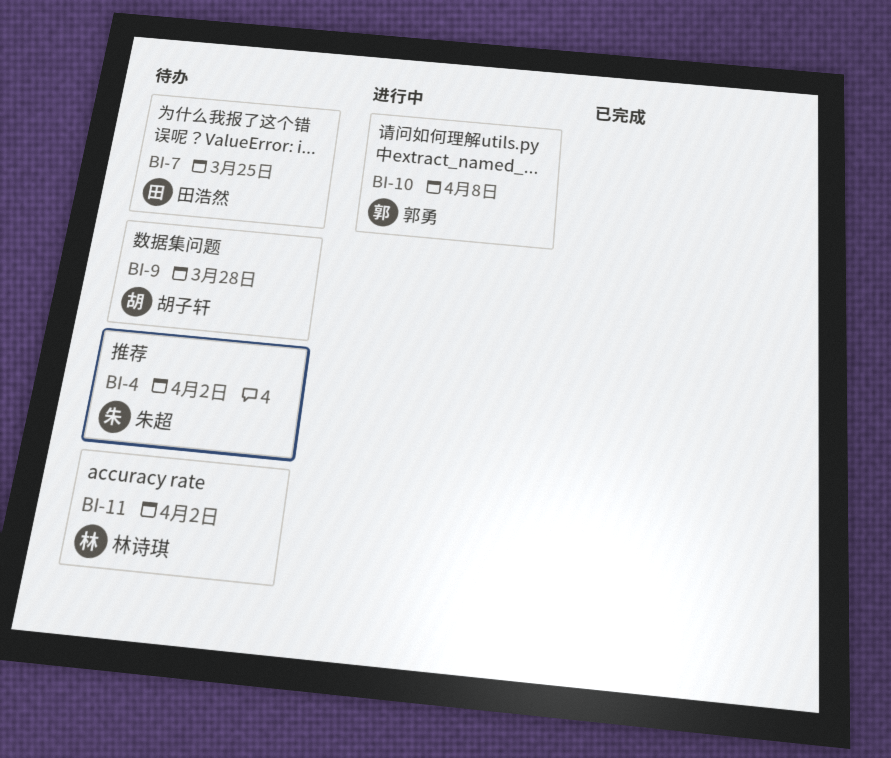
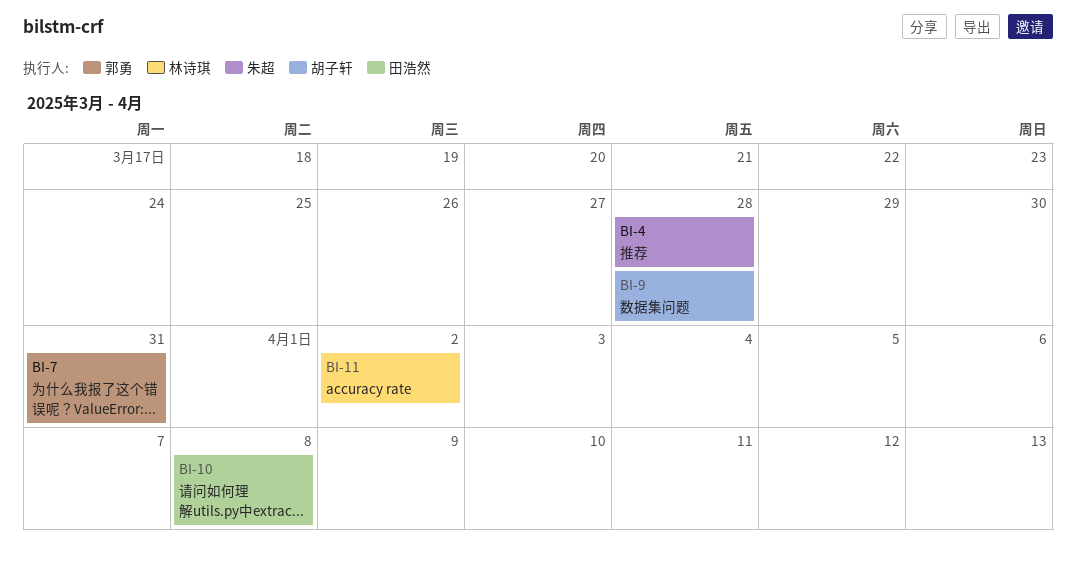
BI-4, due: Apr 2 -> Mar 28
BI-7, owner: 田浩然 -> 郭勇
BI-7, due: Mar 25 -> Mar 31
BI-10, owner: 郭勇 -> 田浩然

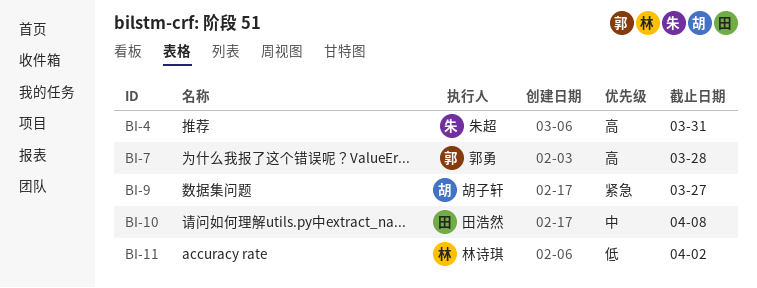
BI-4, due: Mar 28 -> Mar 31
BI-7, due: Mar 31 -> Mar 28
BI-9, due: Mar 28 -> Mar 27

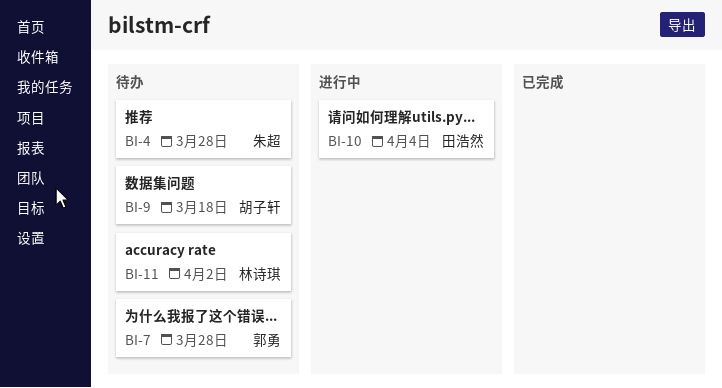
BI-4, due: Mar 31 -> Mar 28
BI-9, due: Mar 27 -> Mar 18
BI-10, due: Apr 8 -> Apr 4

